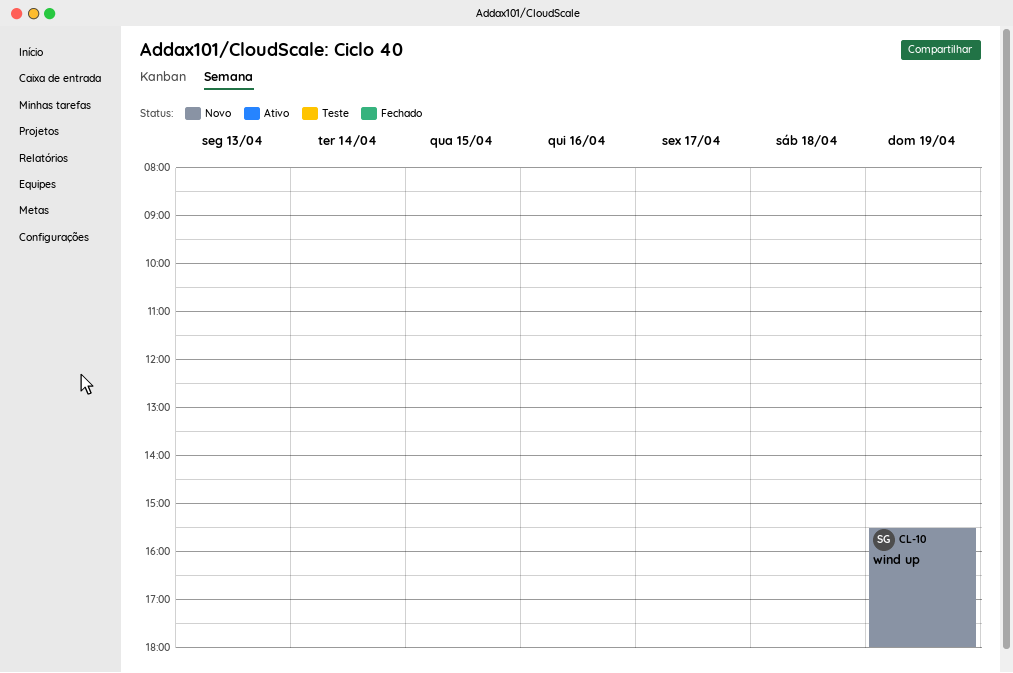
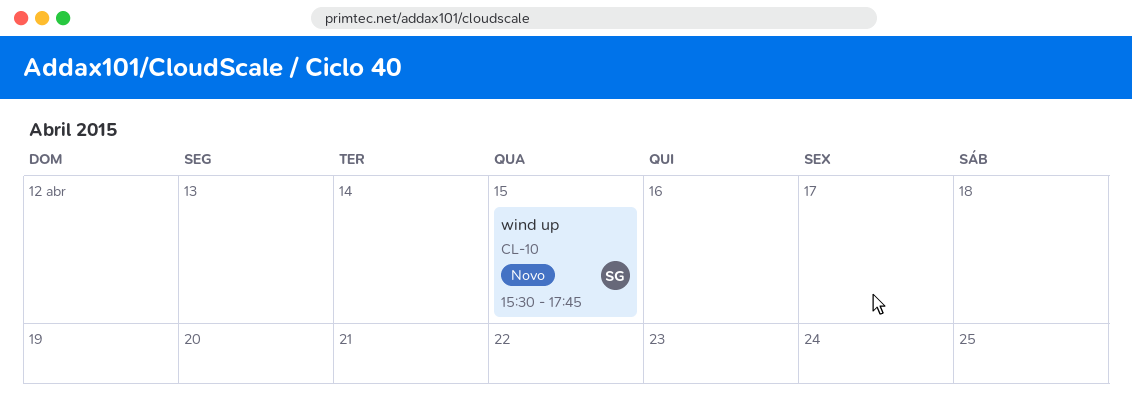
CL-10, day: Apr 19 -> Apr 15
CL-10, ends: 18:00 -> 17:45

